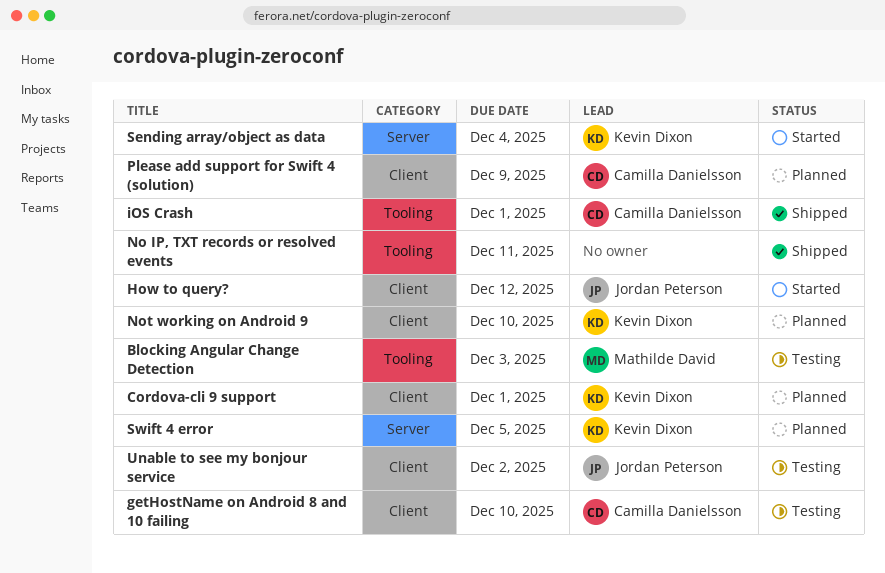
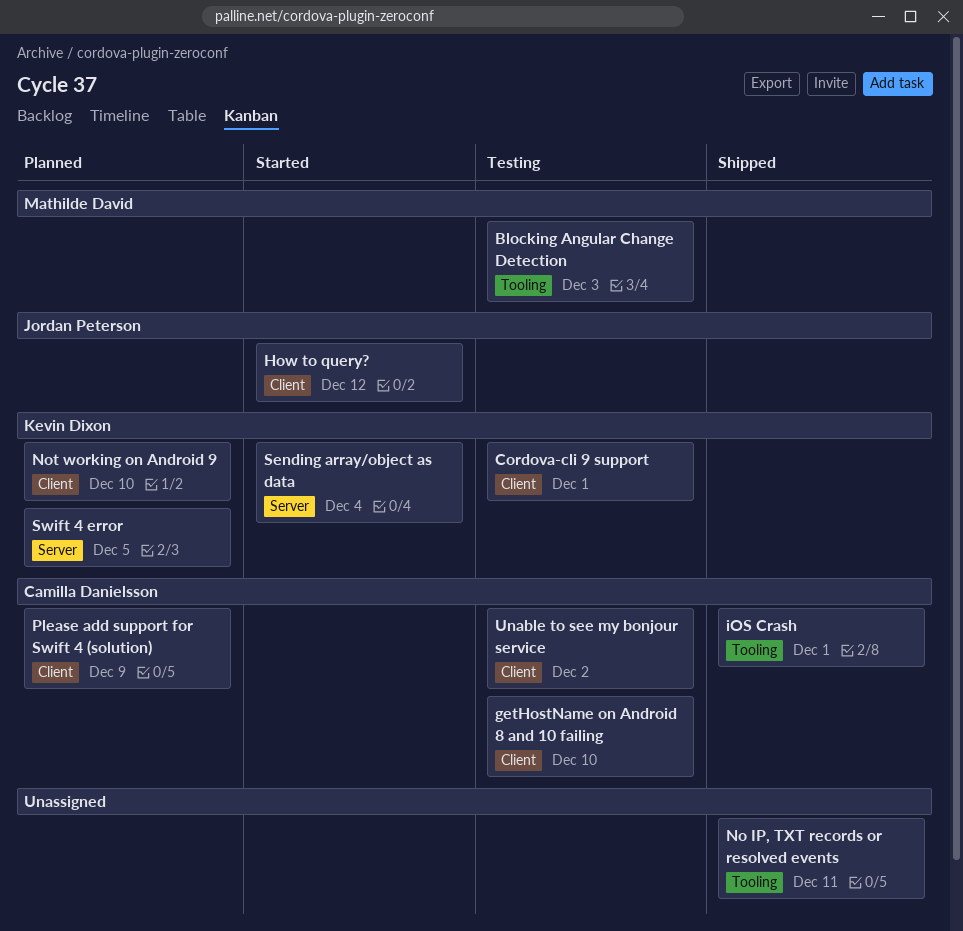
Cordova-cli 9 support, status: Planned -> Testing
Unable to see my bonjour service, owner: Jordan Peterson -> Camilla Danielsson

